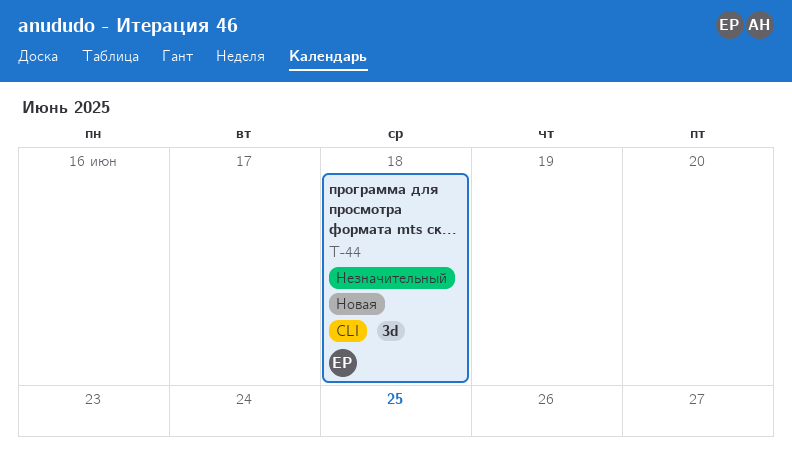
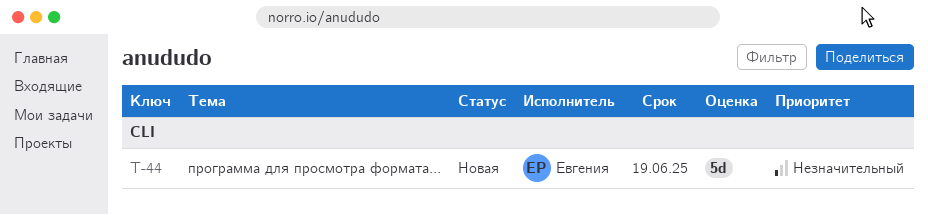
T-44, estimate: 3d -> 5d
T-44, due: Jun 18 -> Jun 19

